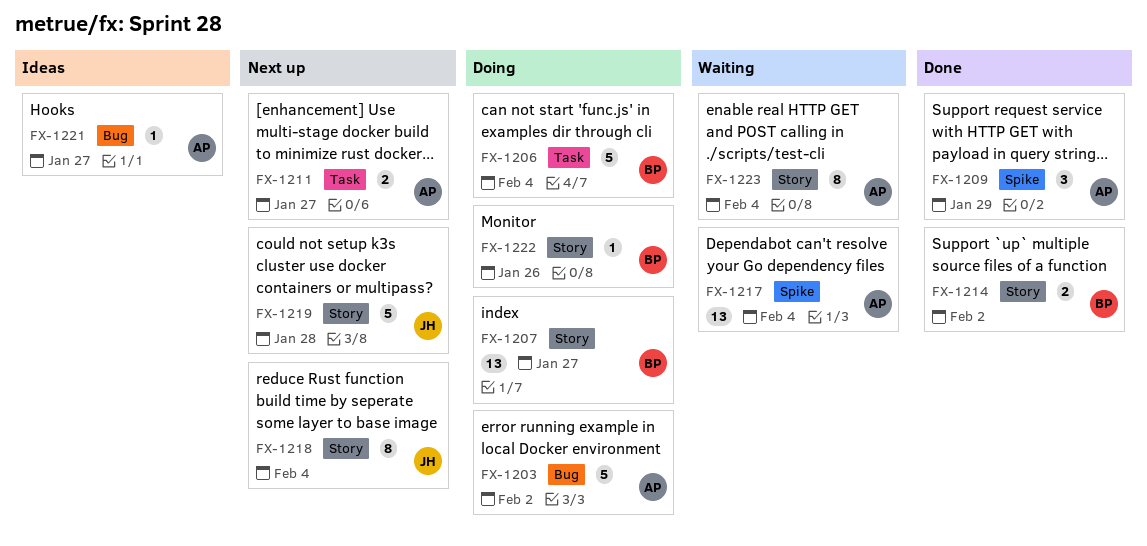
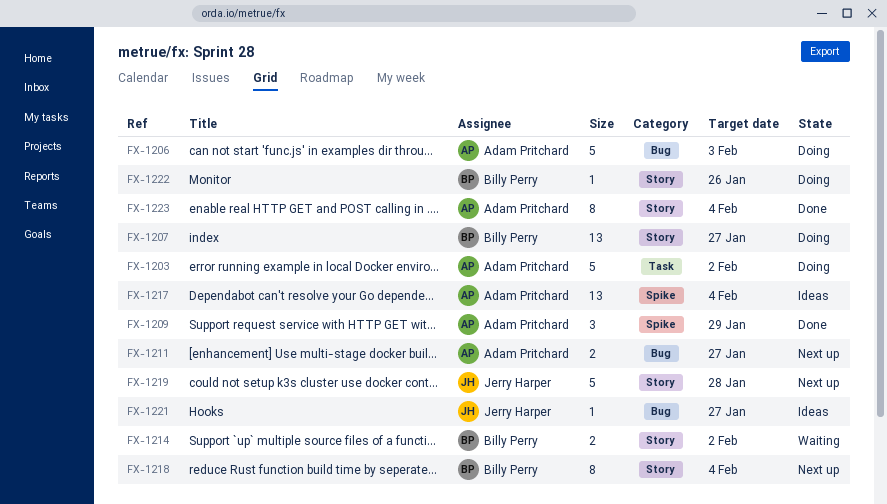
FX-1203, label: Bug -> Task
FX-1206, owner: Billy Perry -> Adam Pritchard
FX-1206, label: Task -> Bug
FX-1206, due: Feb 4 -> Feb 3
FX-1211, label: Task -> Bug
FX-1214, status: Done -> Waiting
FX-1217, status: Waiting -> Ideas
FX-1218, owner: Jerry Harper -> Billy Perry
FX-1221, owner: Adam Pritchard -> Jerry Harper
FX-1223, status: Waiting -> Done

